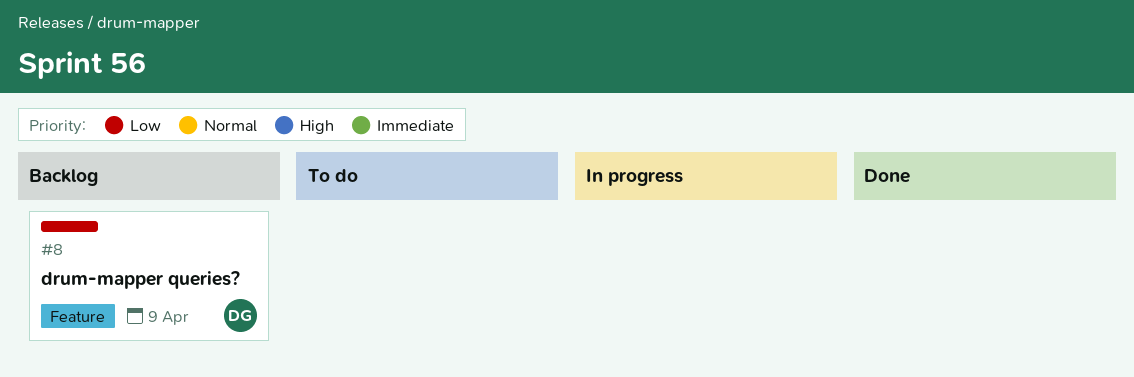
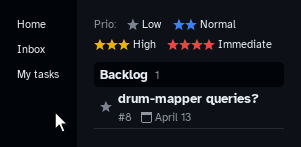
#8, due: Apr 9 -> Apr 13

